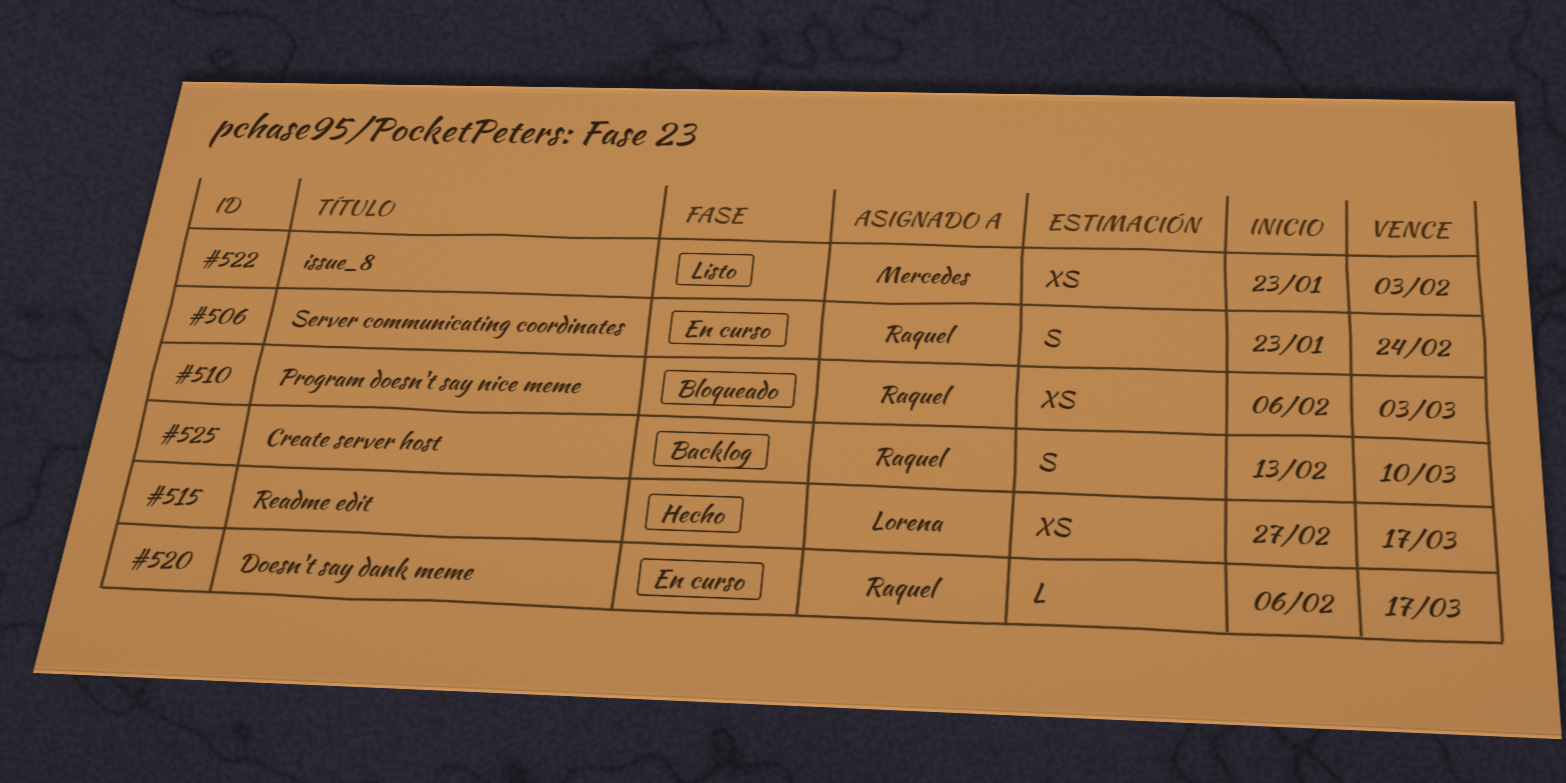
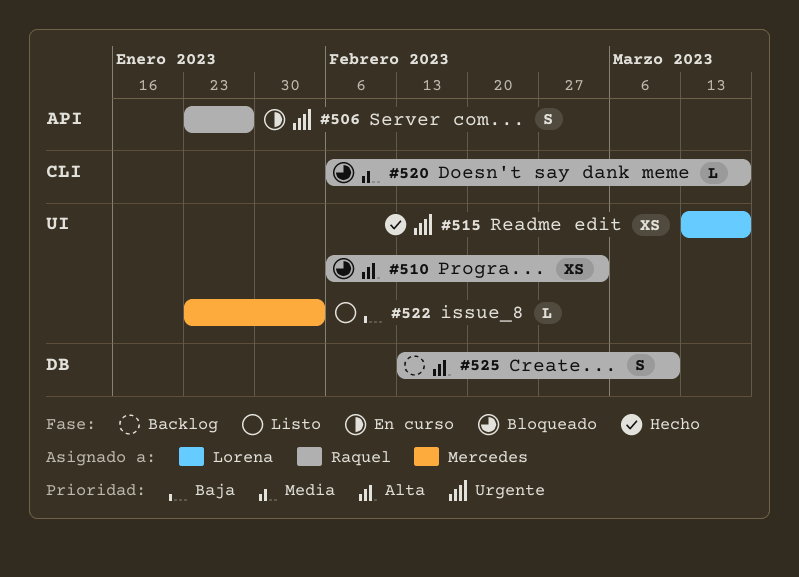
#506, due: Feb 24 -> Jan 27
#515, start: Feb 27 -> Mar 13
#520, status: En curso -> Bloqueado
#522, estimate: XS -> L

